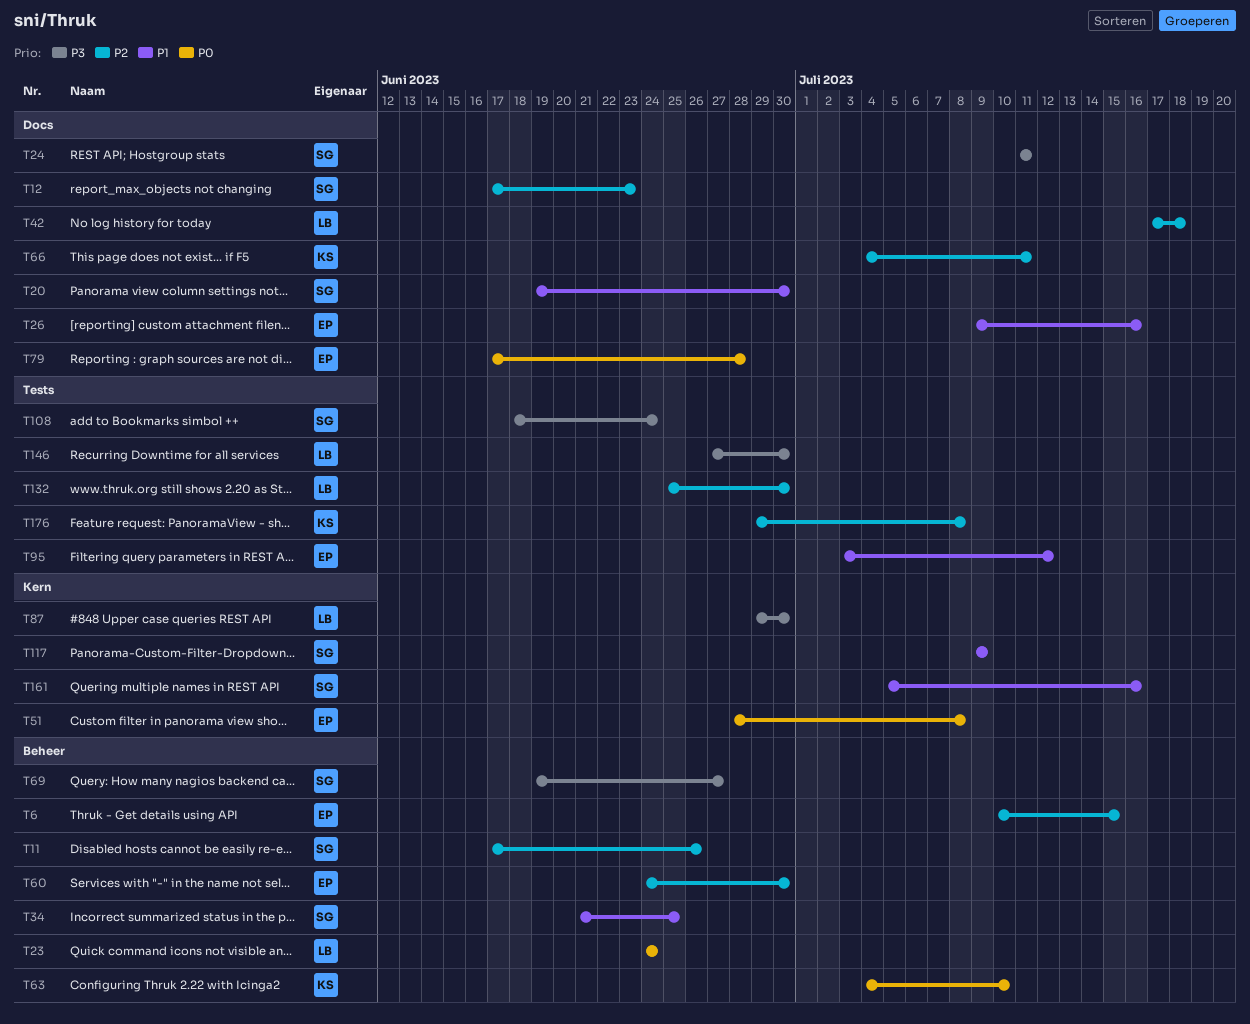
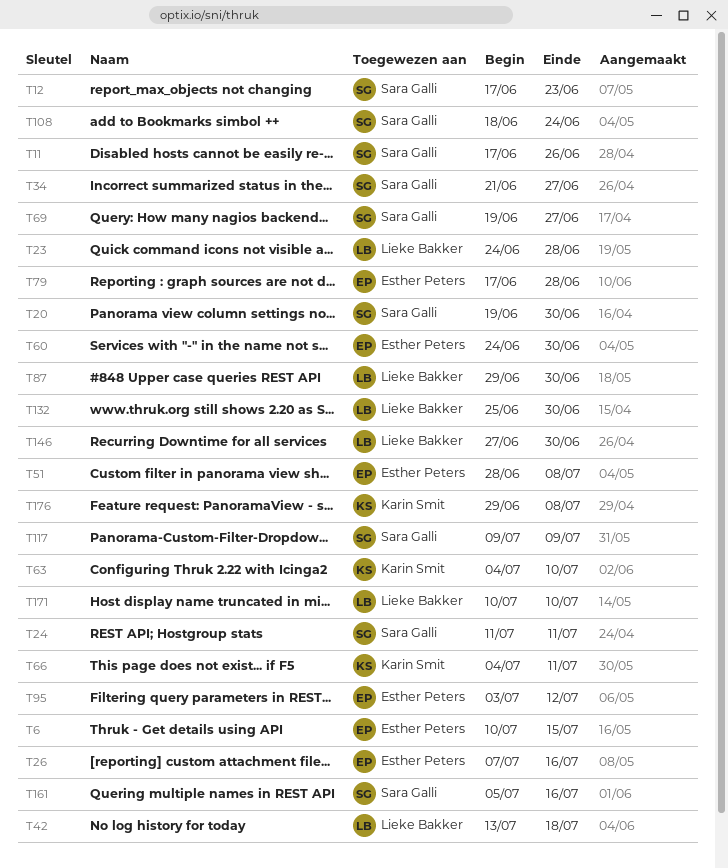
T23, due: Jun 24 -> Jun 28
T26, start: Jul 9 -> Jul 7
T34, due: Jun 25 -> Jun 27
T42, start: Jul 17 -> Jul 13
T171: none -> present

